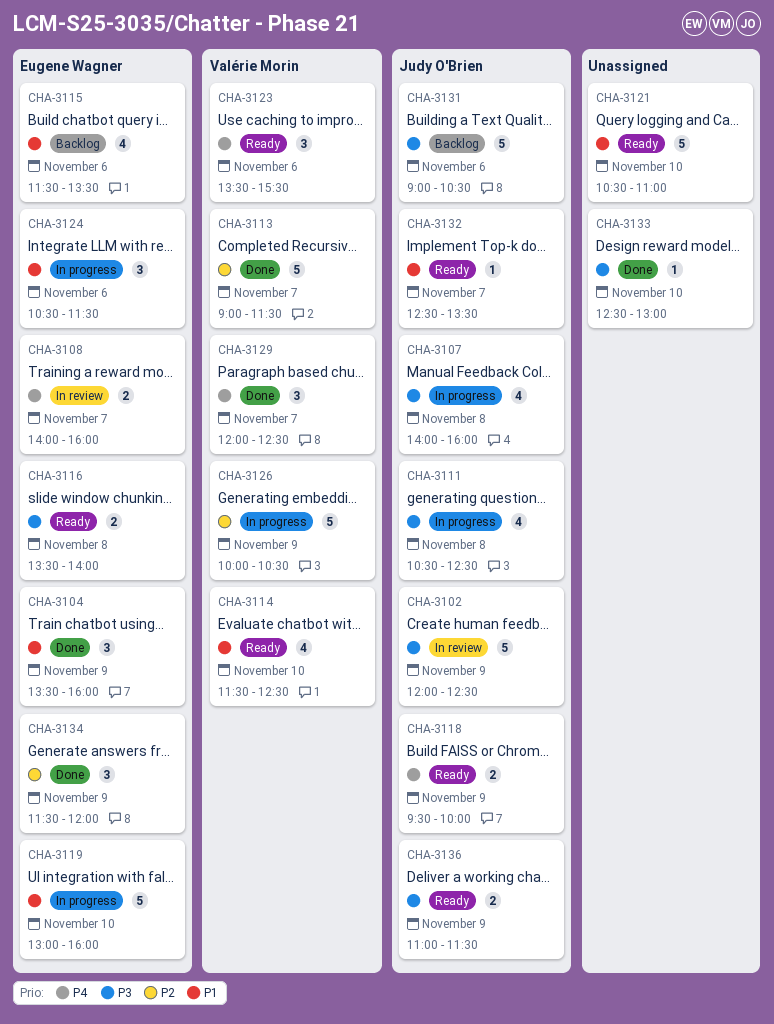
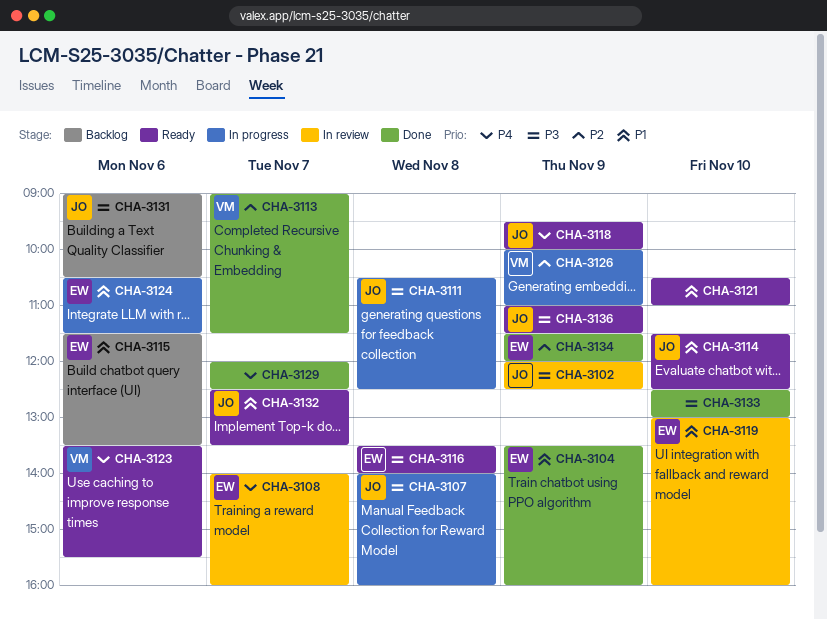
CHA-3114, owner: Valérie Morin -> Judy O'Brien
CHA-3119, status: In progress -> In review
CHA-3126, ends: 10:30 -> 11:00
CHA-3129, owner: Valérie Morin -> none

